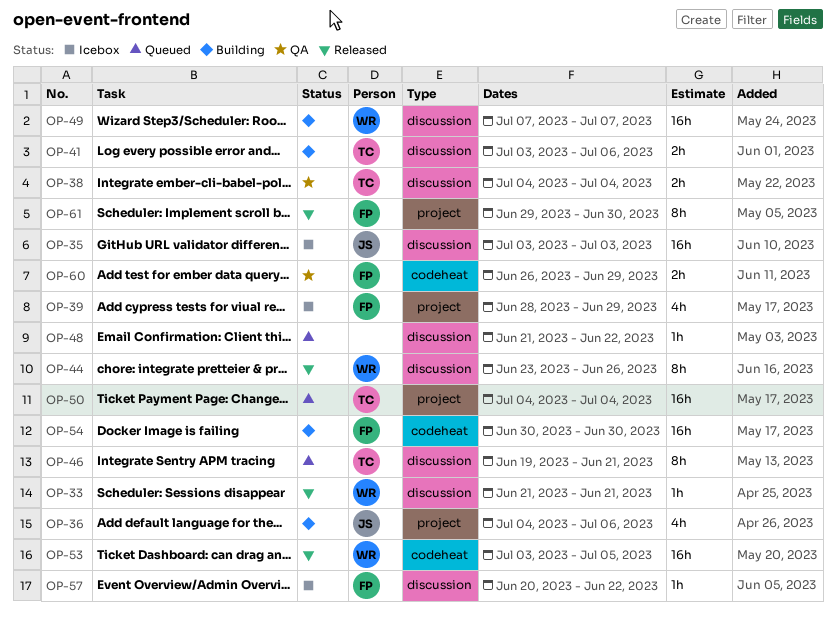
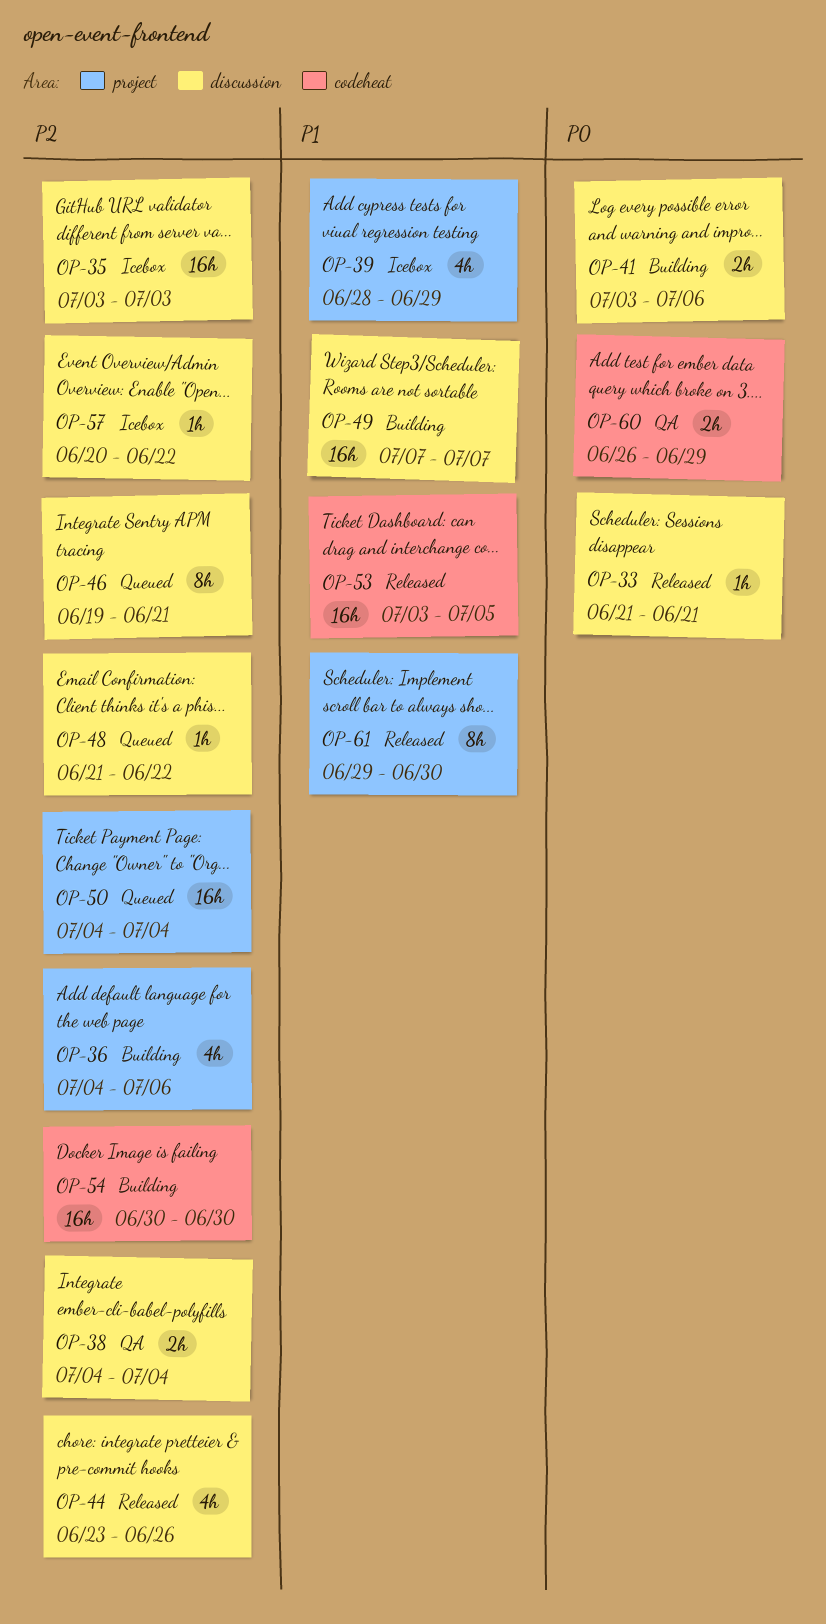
OP-44, estimate: 8h -> 4h

